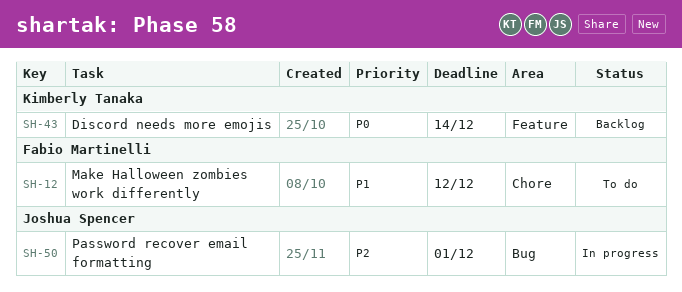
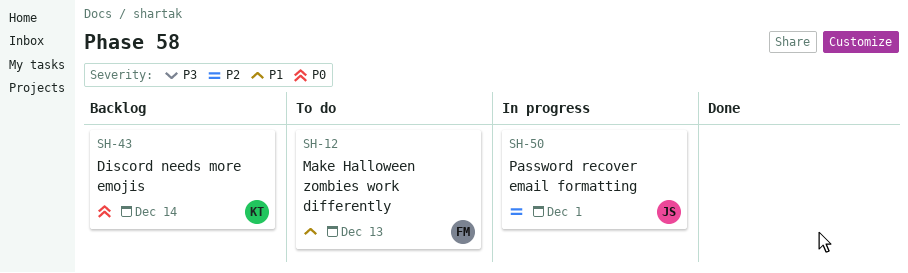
SH-12, due: Dec 12 -> Dec 13

